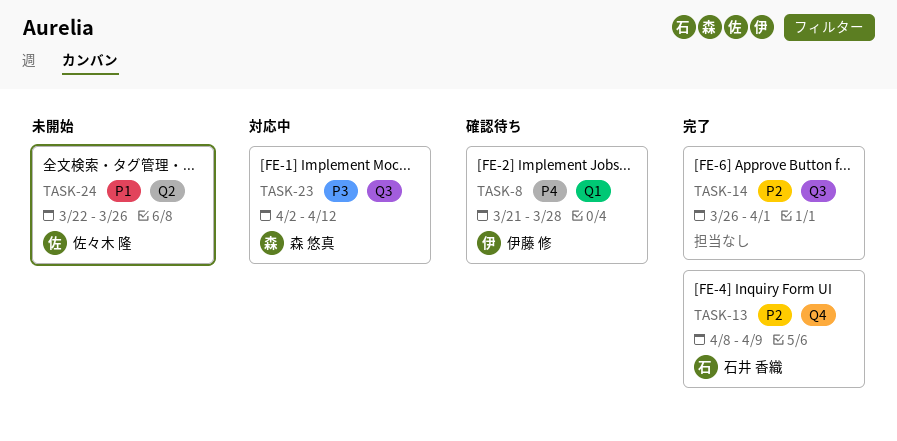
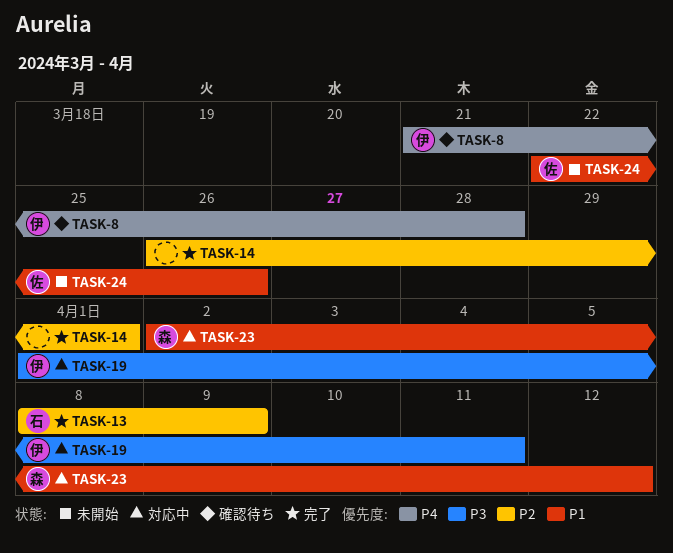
TASK-19: none -> present
TASK-23, priority: P3 -> P1

